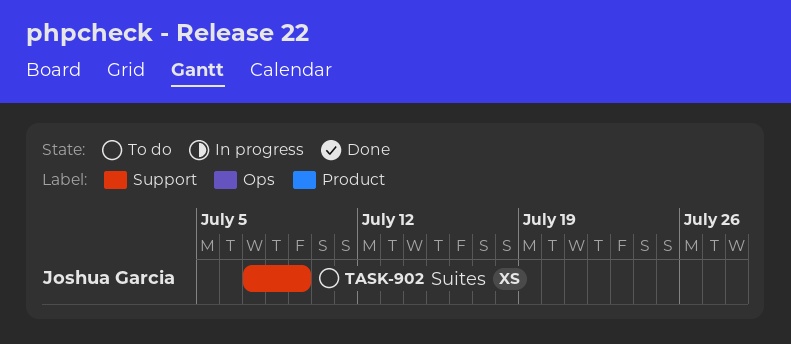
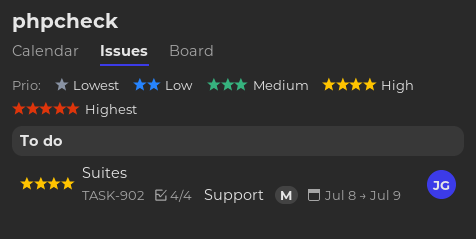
TASK-902, estimate: XS -> M
TASK-902, start: Jul 7 -> Jul 8

